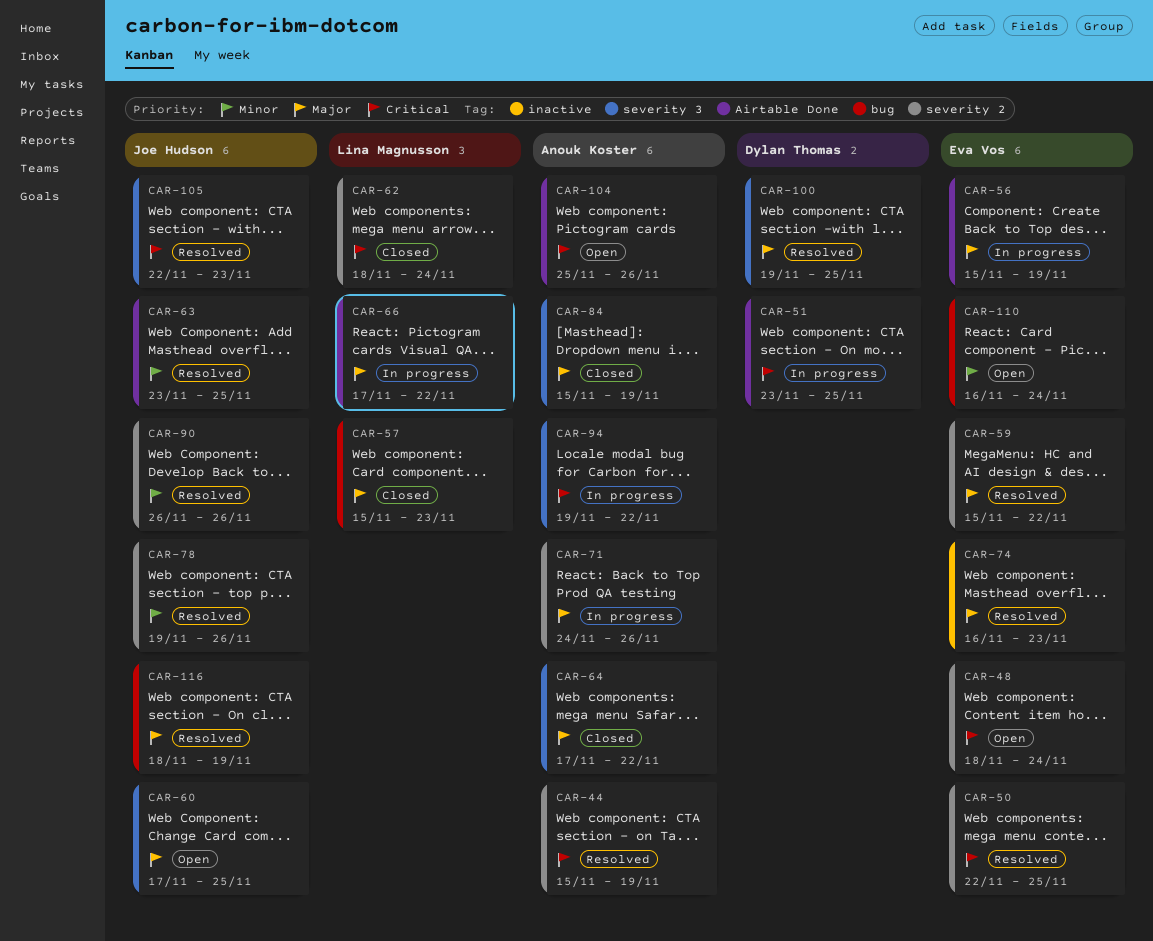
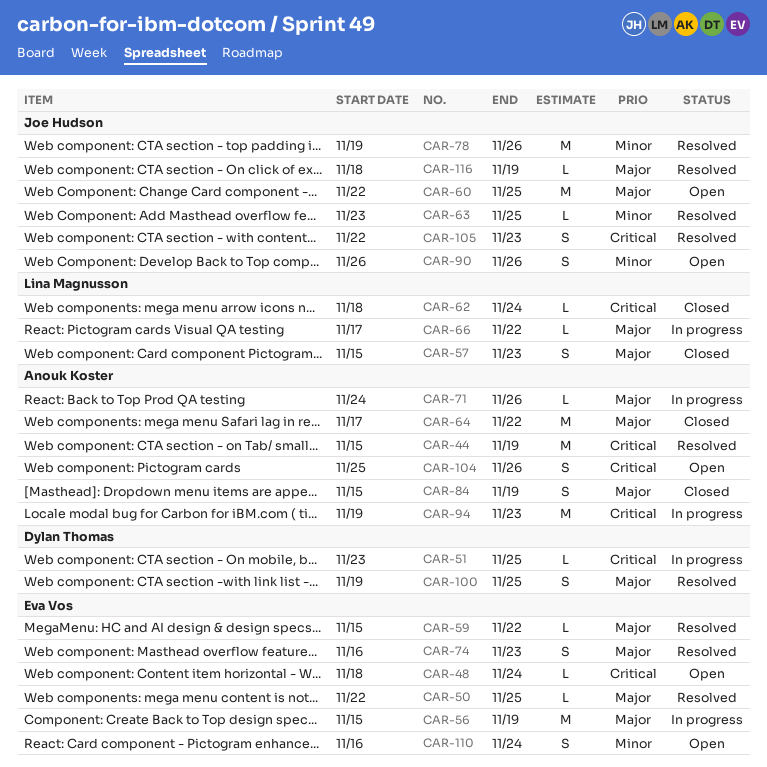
CAR-50, priority: Critical -> Major
CAR-60, start: Nov 17 -> Nov 22
CAR-90, status: Resolved -> Open
CAR-94, due: Nov 22 -> Nov 23

